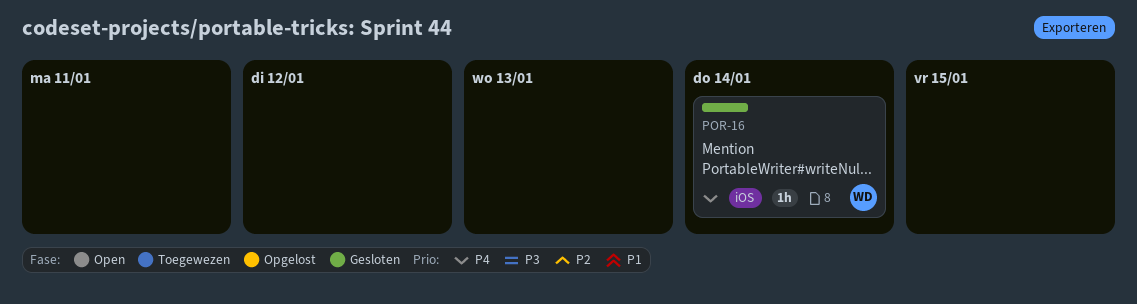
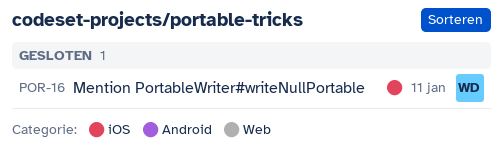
POR-16, due: Jan 14 -> Jan 11

